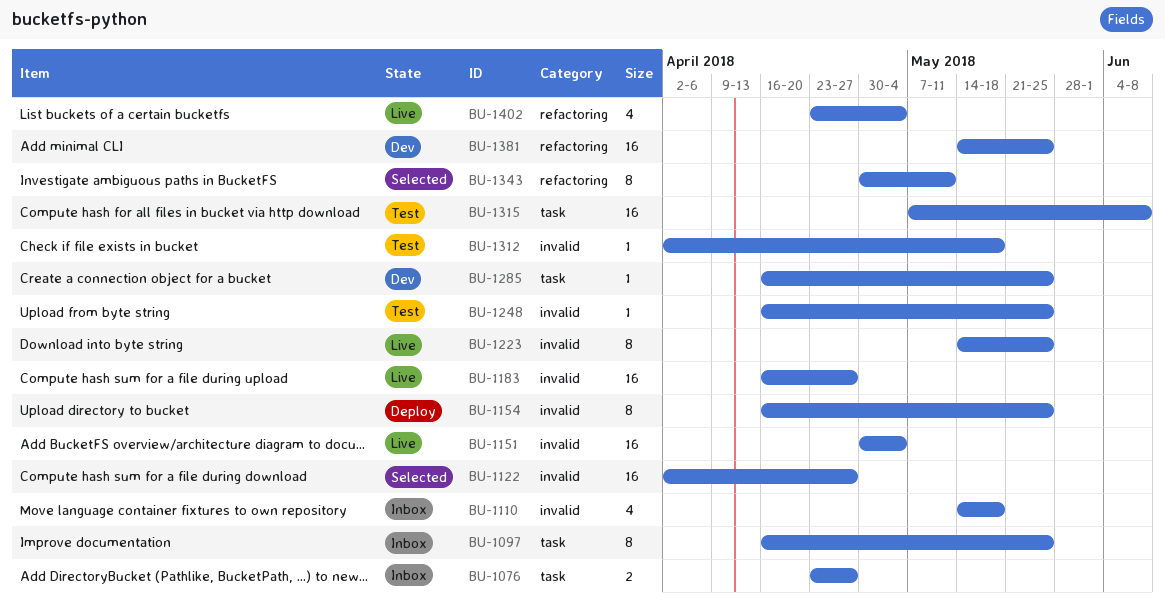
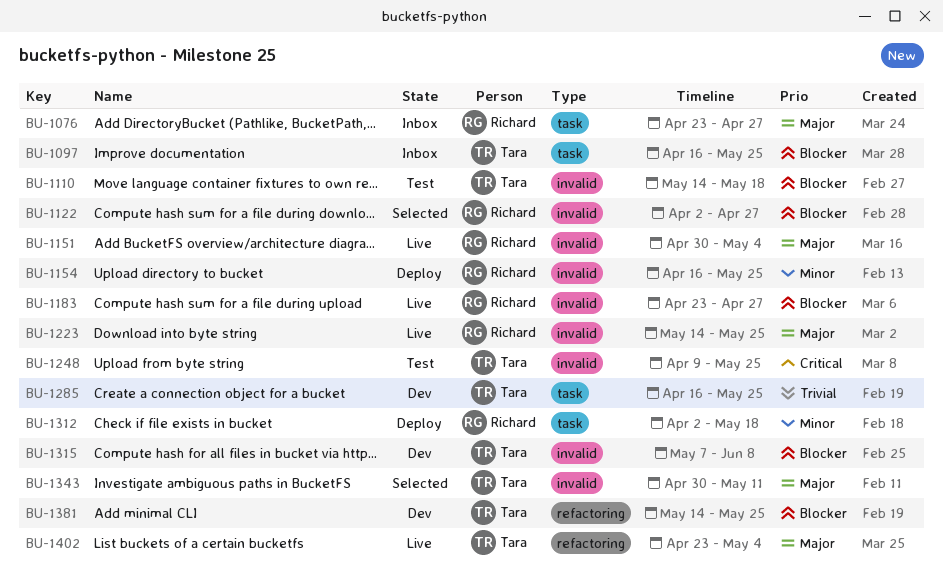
BU-1110, status: Inbox -> Test
BU-1183, start: Apr 16 -> Apr 23
BU-1248, start: Apr 16 -> Apr 9
BU-1312, status: Test -> Deploy
BU-1312, label: invalid -> task
BU-1315, status: Test -> Dev
BU-1315, label: task -> invalid
BU-1343, label: refactoring -> invalid

